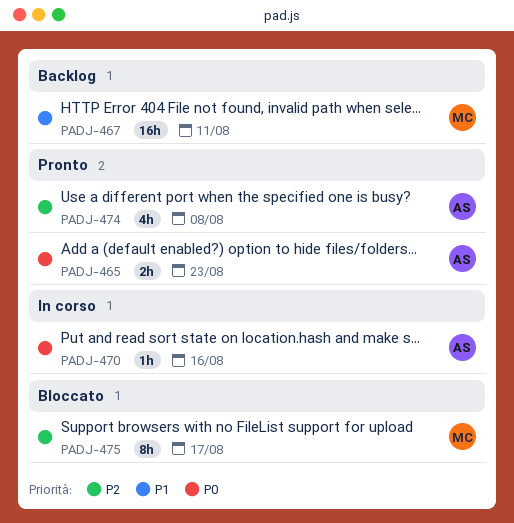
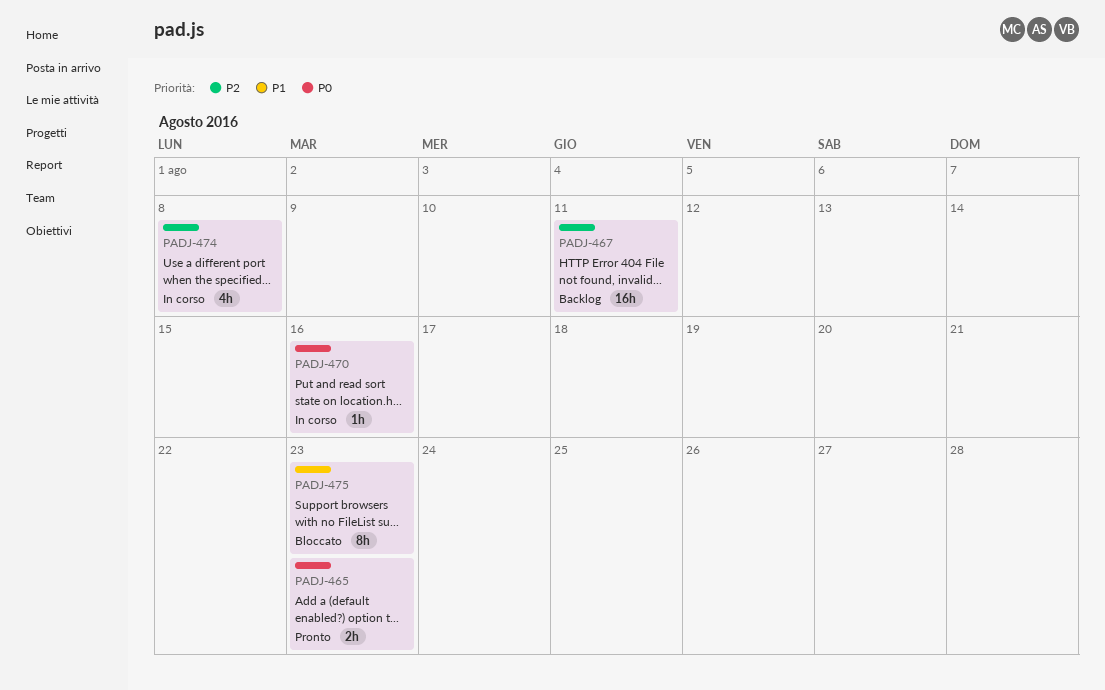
PADJ-467, priority: P1 -> P2
PADJ-474, status: Pronto -> In corso
PADJ-475, priority: P2 -> P1
PADJ-475, due: Aug 17 -> Aug 23

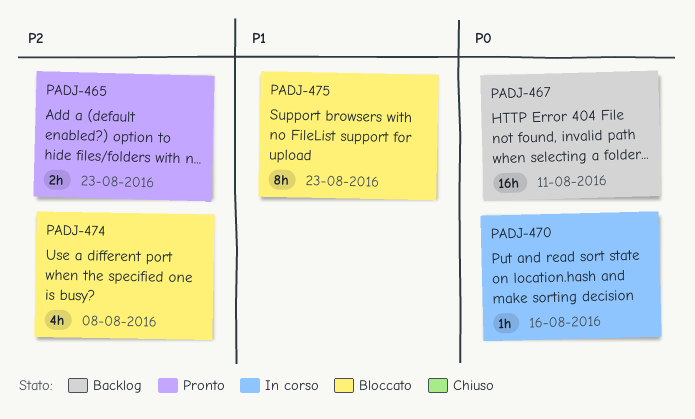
PADJ-465, priority: P0 -> P2
PADJ-467, priority: P2 -> P0
PADJ-474, status: In corso -> Bloccato

